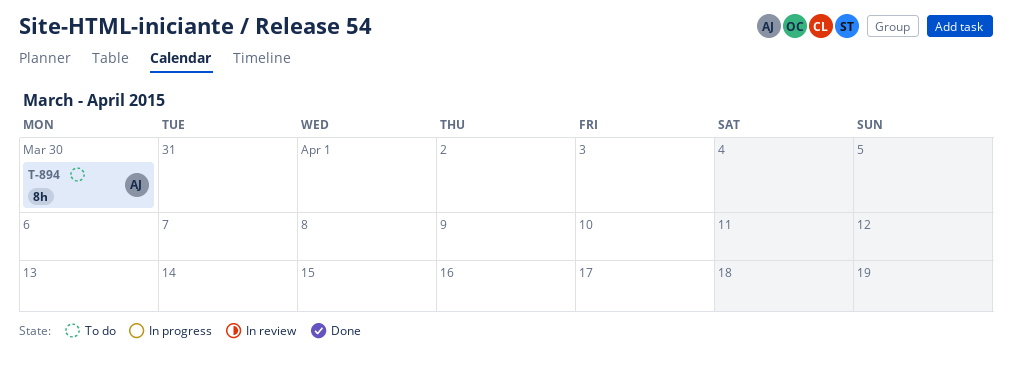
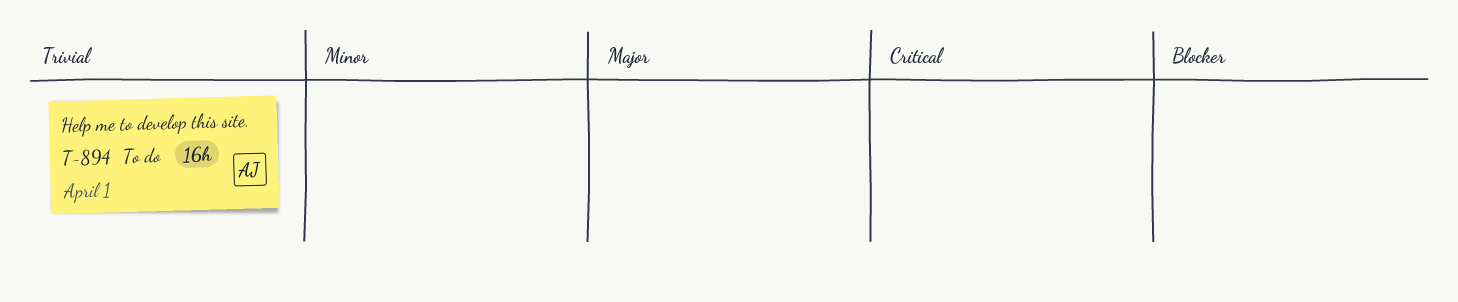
T-894, estimate: 8h -> 16h
T-894, due: Mar 30 -> Apr 1

